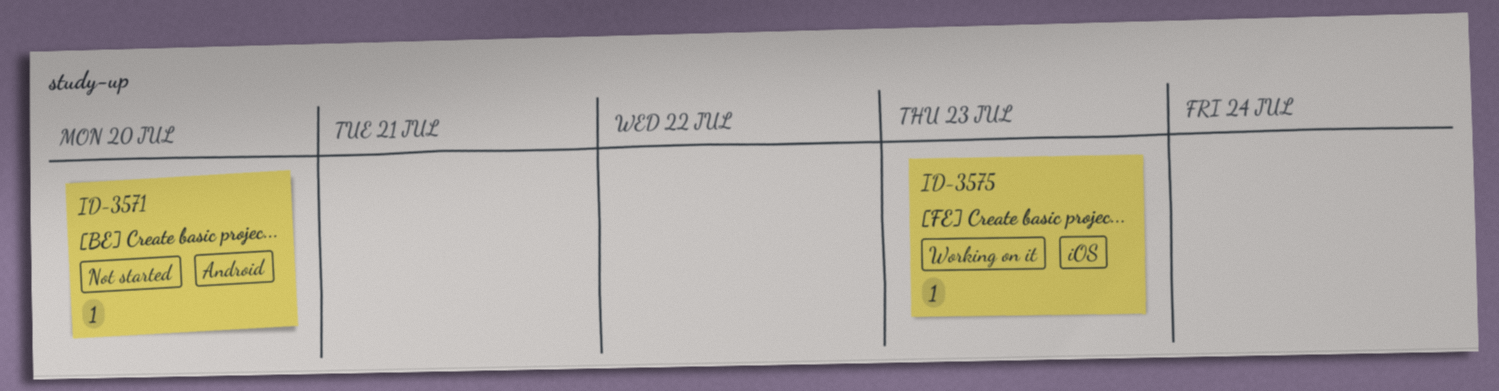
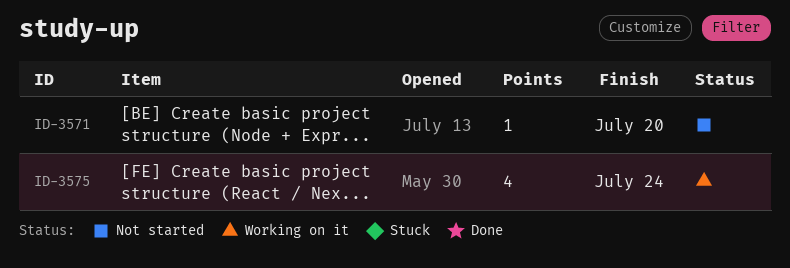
ID-3575, estimate: 1 -> 4
ID-3575, due: Jul 23 -> Jul 24

